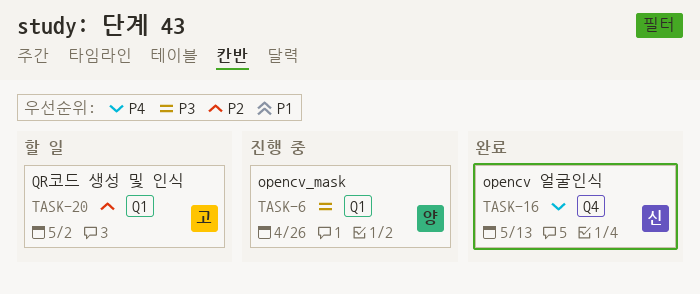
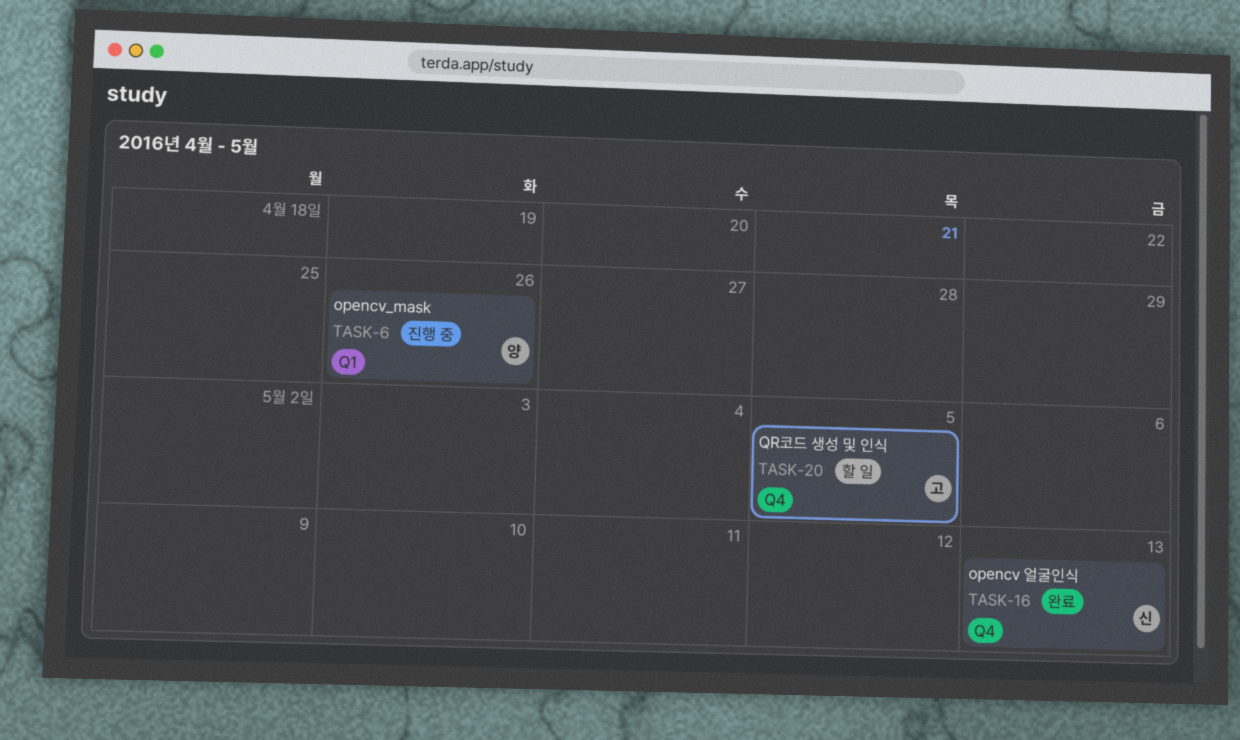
TASK-20, label: Q1 -> Q4
TASK-20, due: May 2 -> May 5

